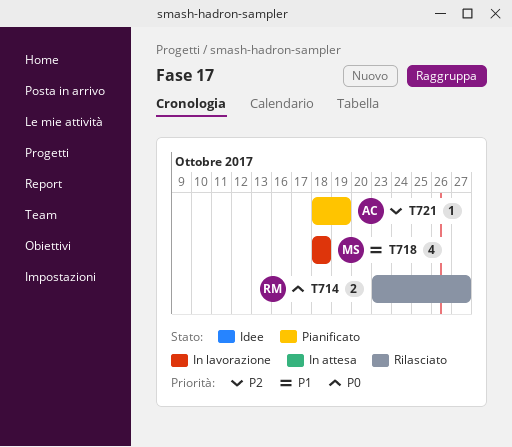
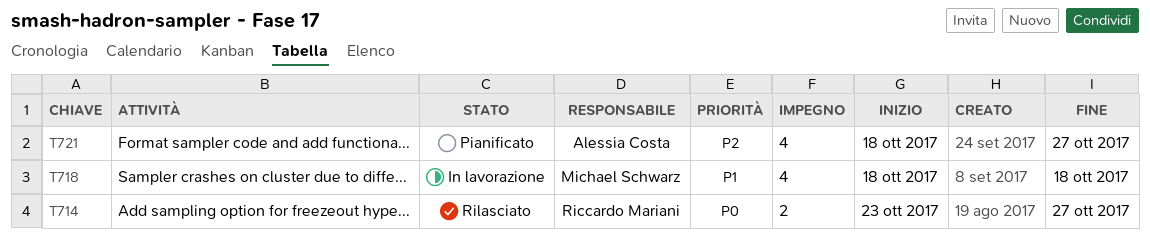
T721, estimate: 1 -> 4
T721, due: Oct 19 -> Oct 27

